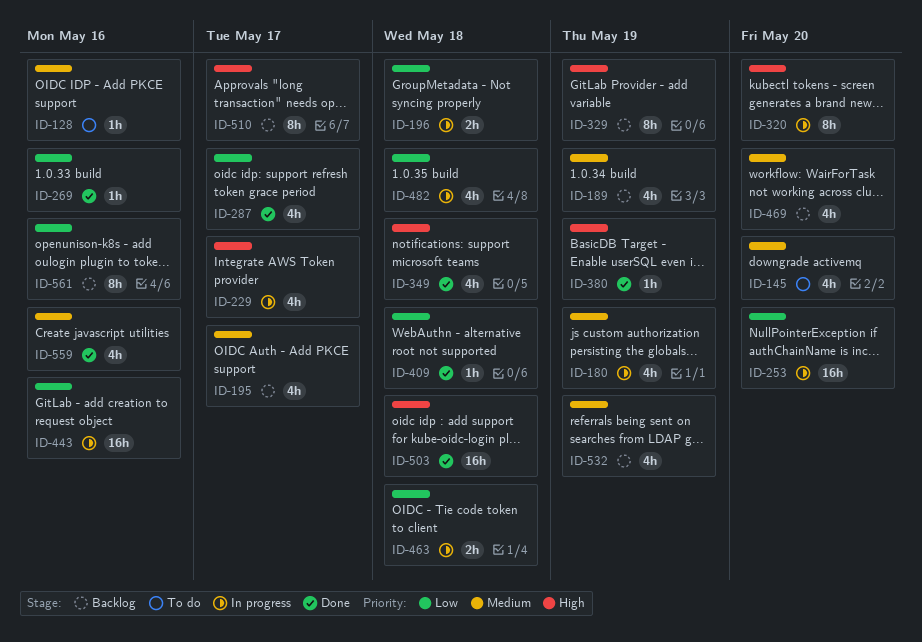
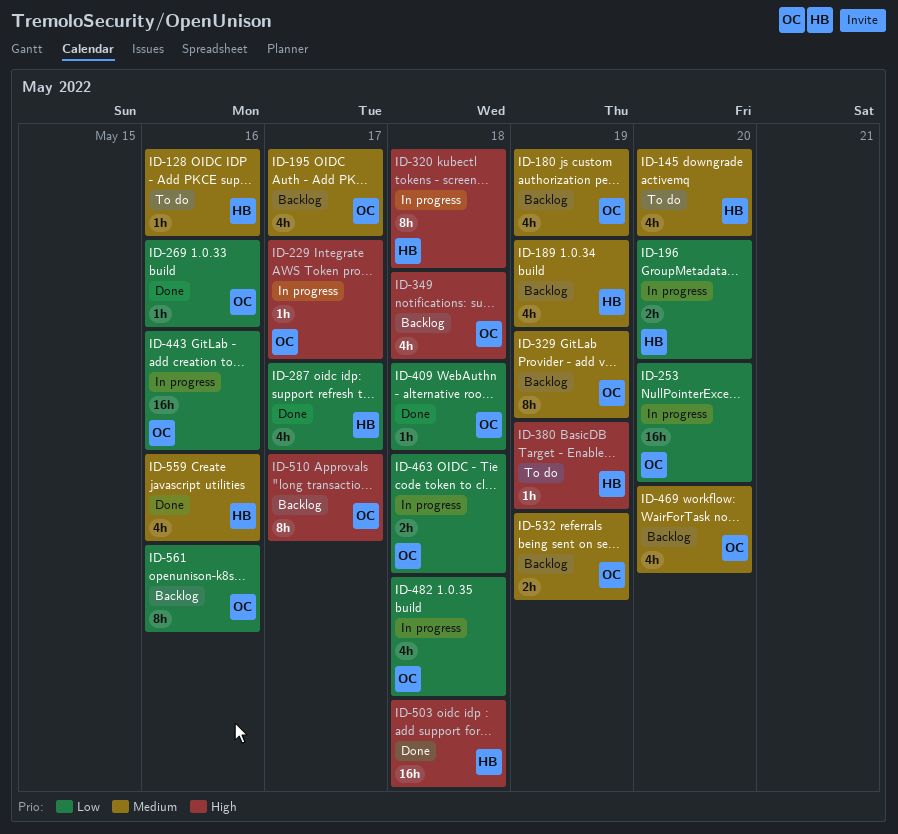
ID-180, status: In progress -> Backlog
ID-196, due: May 18 -> May 20
ID-229, estimate: 4h -> 1h
ID-320, due: May 20 -> May 18
ID-329, priority: High -> Medium
ID-349, status: Done -> Backlog
ID-380, status: Done -> To do
ID-532, estimate: 4h -> 2h

